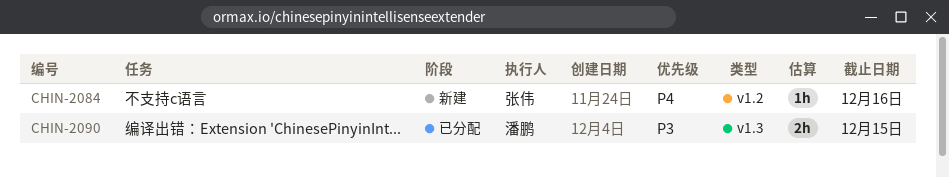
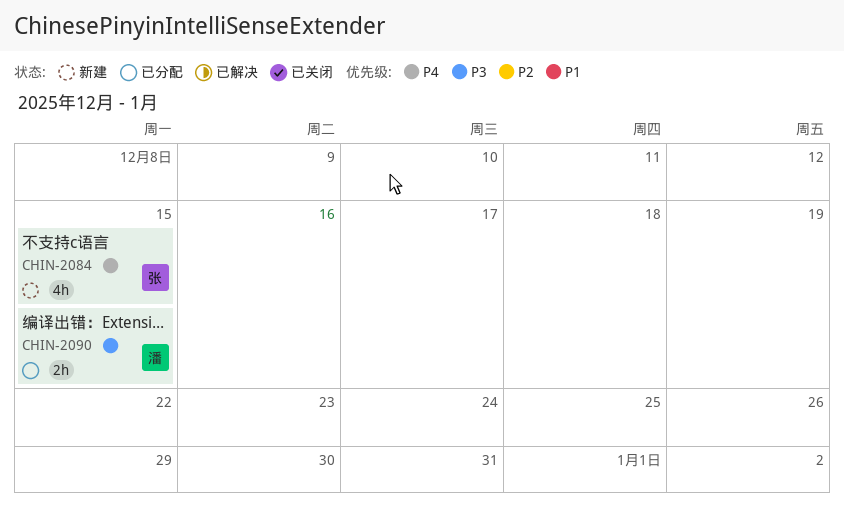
CHIN-2084, estimate: 1h -> 4h
CHIN-2084, due: Dec 16 -> Dec 15

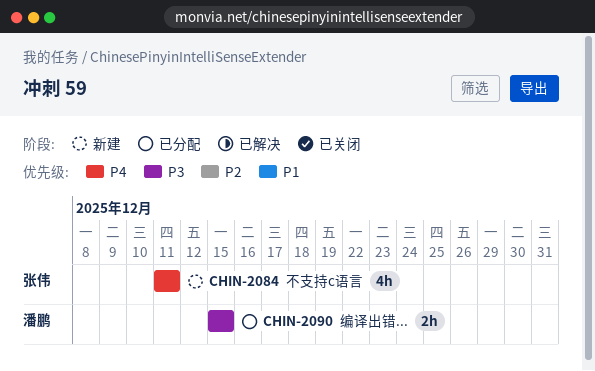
CHIN-2084, due: Dec 15 -> Dec 11

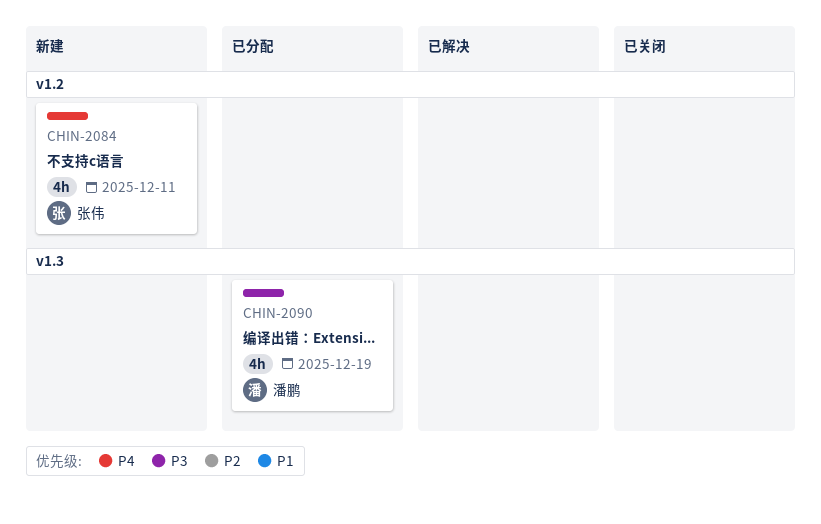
CHIN-2090, estimate: 2h -> 4h
CHIN-2090, due: Dec 15 -> Dec 19

